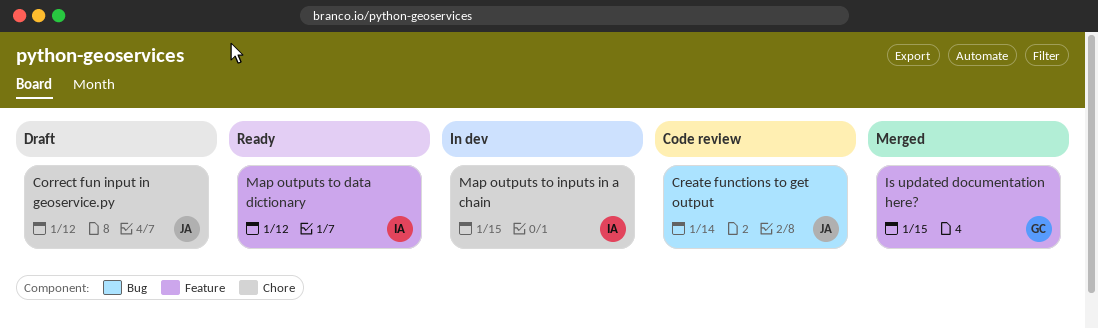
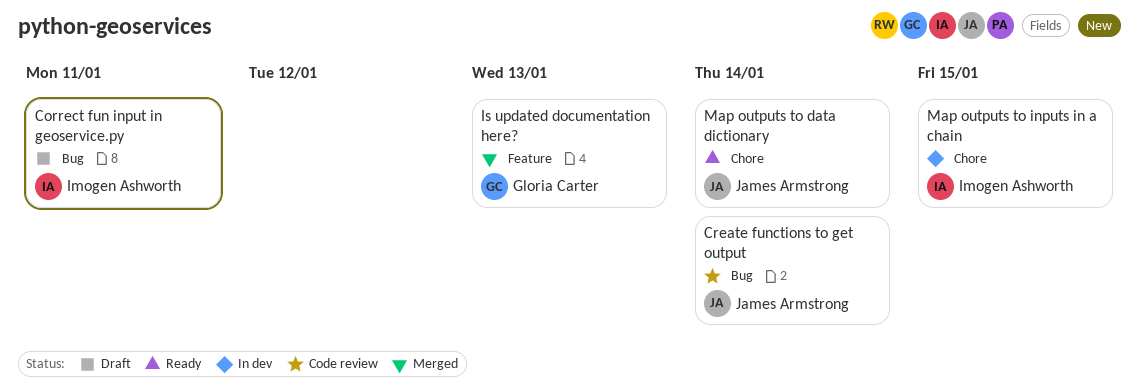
Correct fun input in geoservice.py, owner: James Armstrong -> Imogen Ashworth
Correct fun input in geoservice.py, label: Chore -> Bug
Correct fun input in geoservice.py, due: Jan 12 -> Jan 11
Is updated documentation here?, due: Jan 15 -> Jan 13
Map outputs to data dictionary, owner: Imogen Ashworth -> James Armstrong
Map outputs to data dictionary, label: Feature -> Chore
Map outputs to data dictionary, due: Jan 12 -> Jan 14

